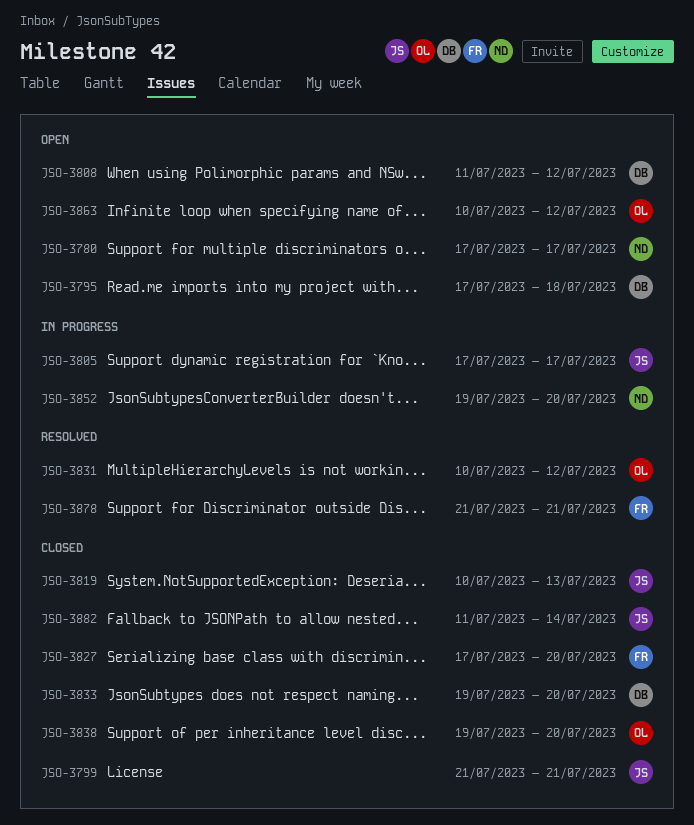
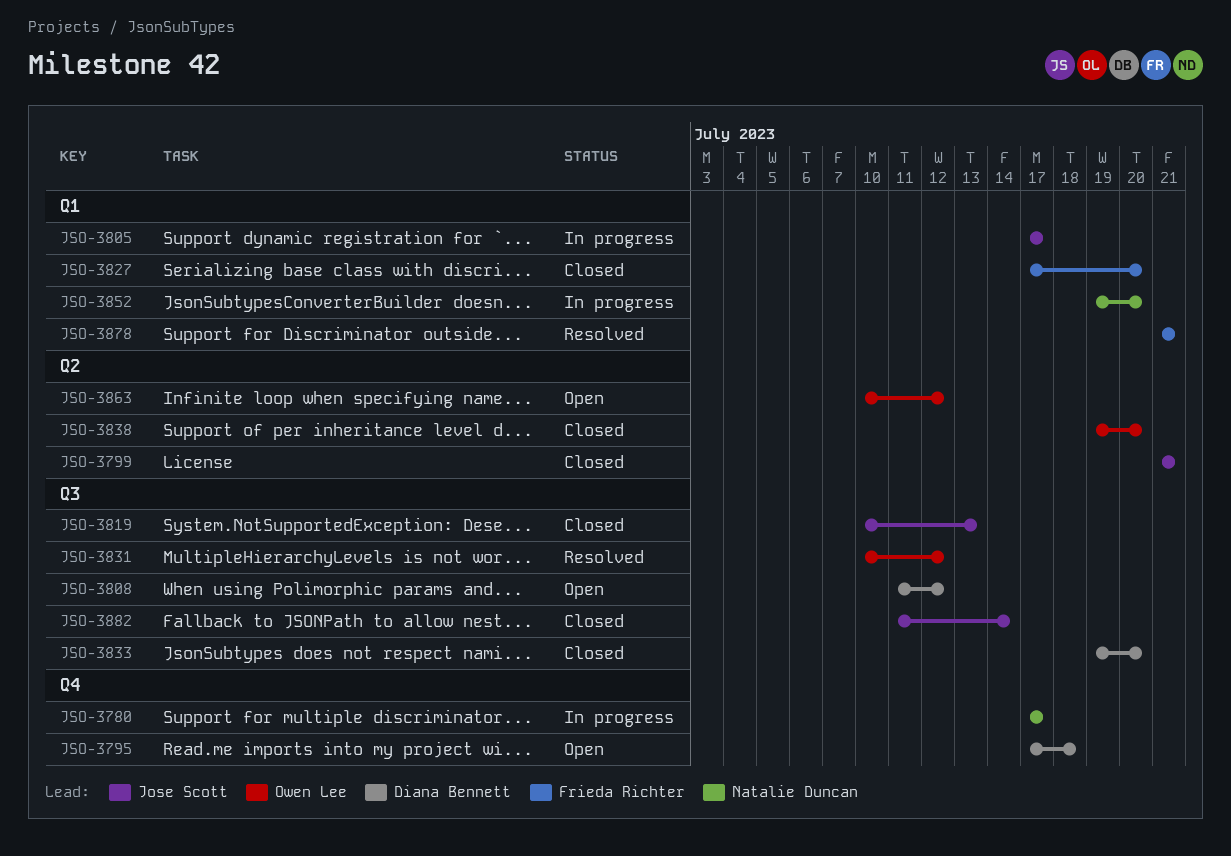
JSO-3780, status: Open -> In progress

